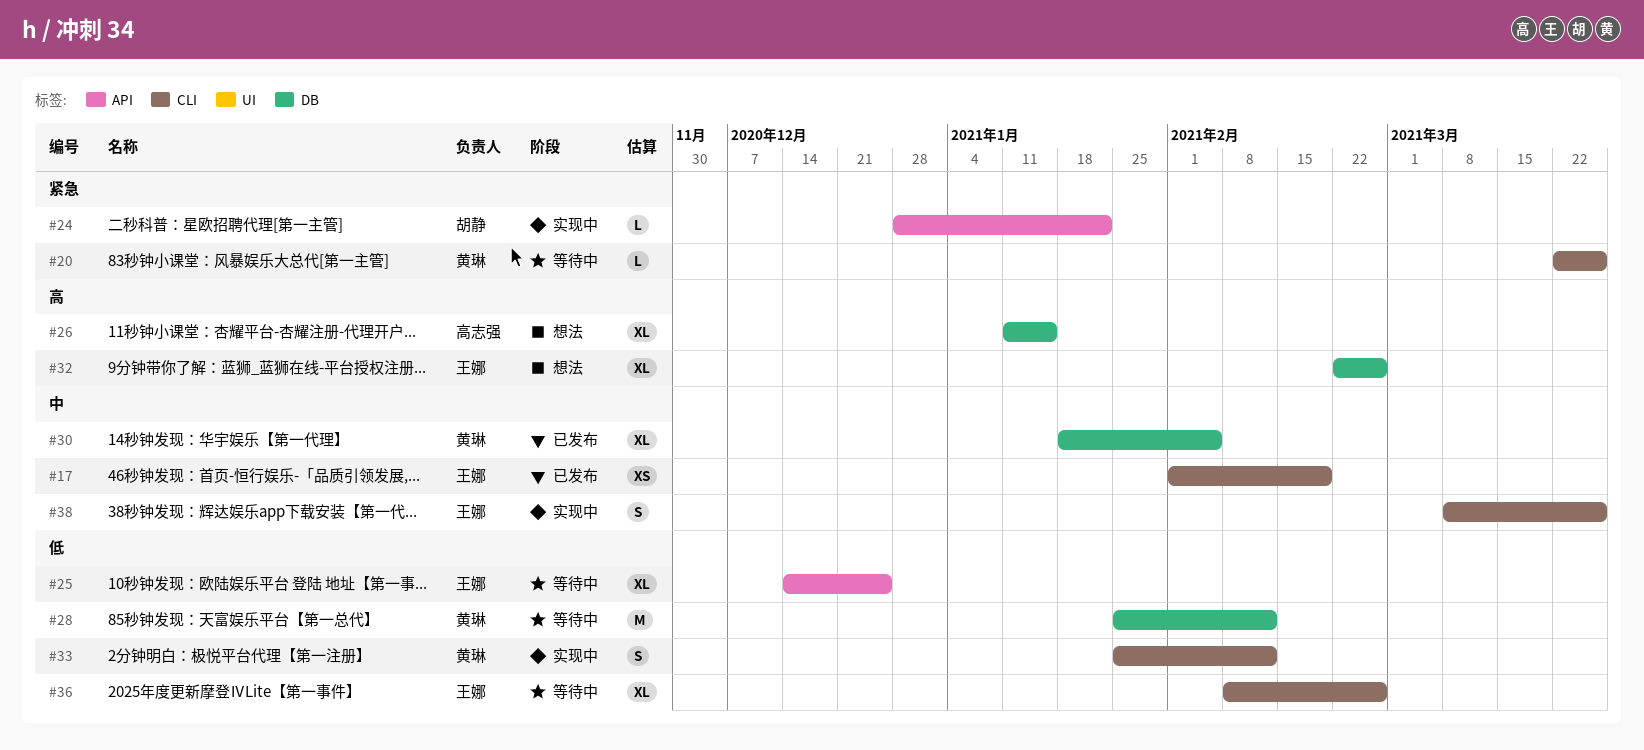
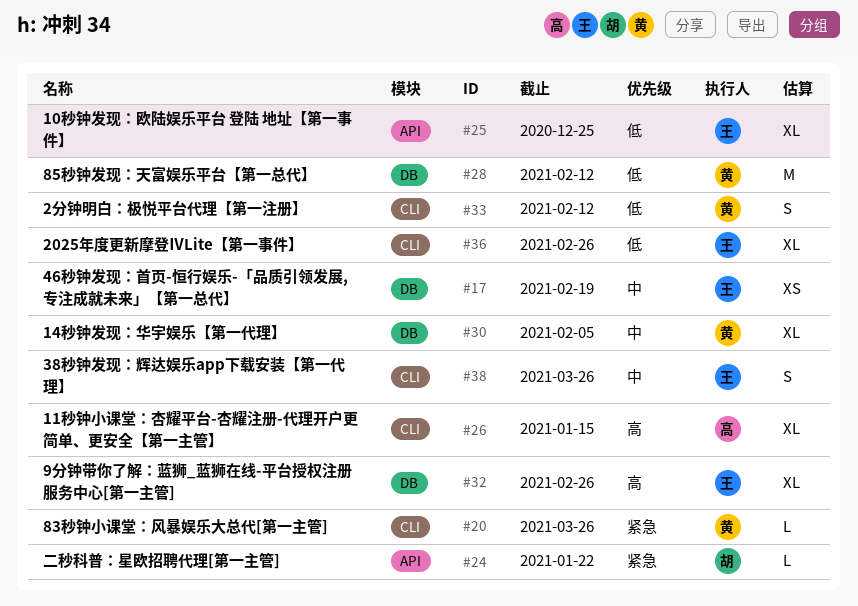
#17, label: CLI -> DB
#26, label: DB -> CLI

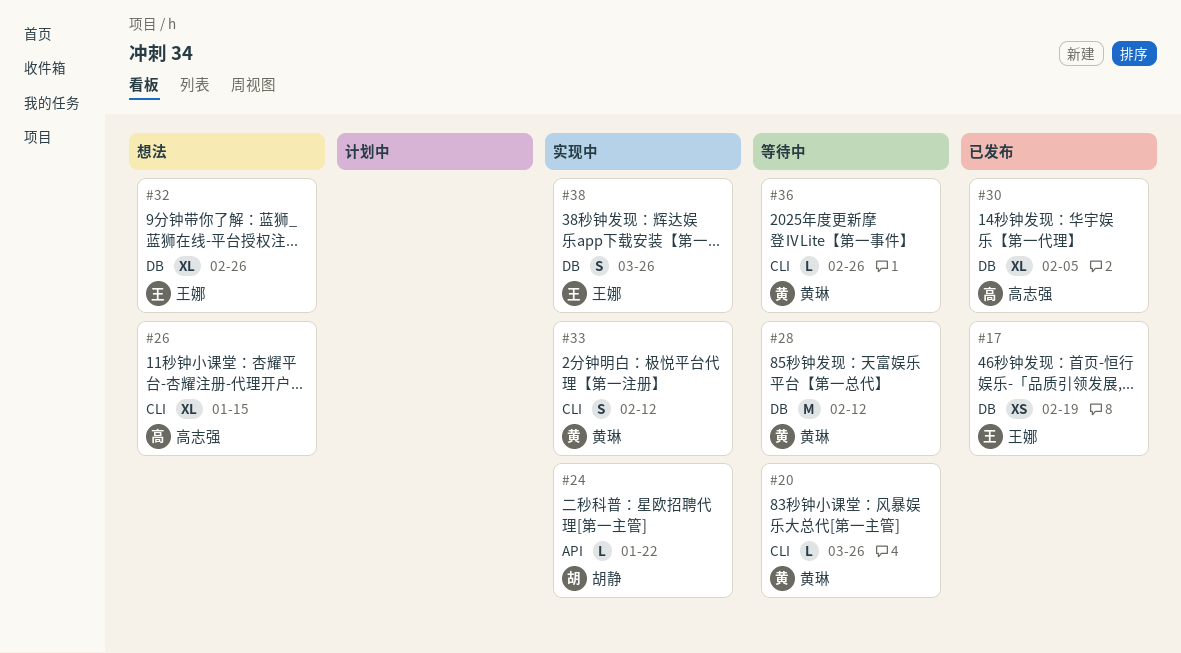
#25: present -> none
#30, owner: 黄琳 -> 高志强
#36, owner: 王娜 -> 黄琳
#36, estimate: XL -> L
#38, label: CLI -> DB

